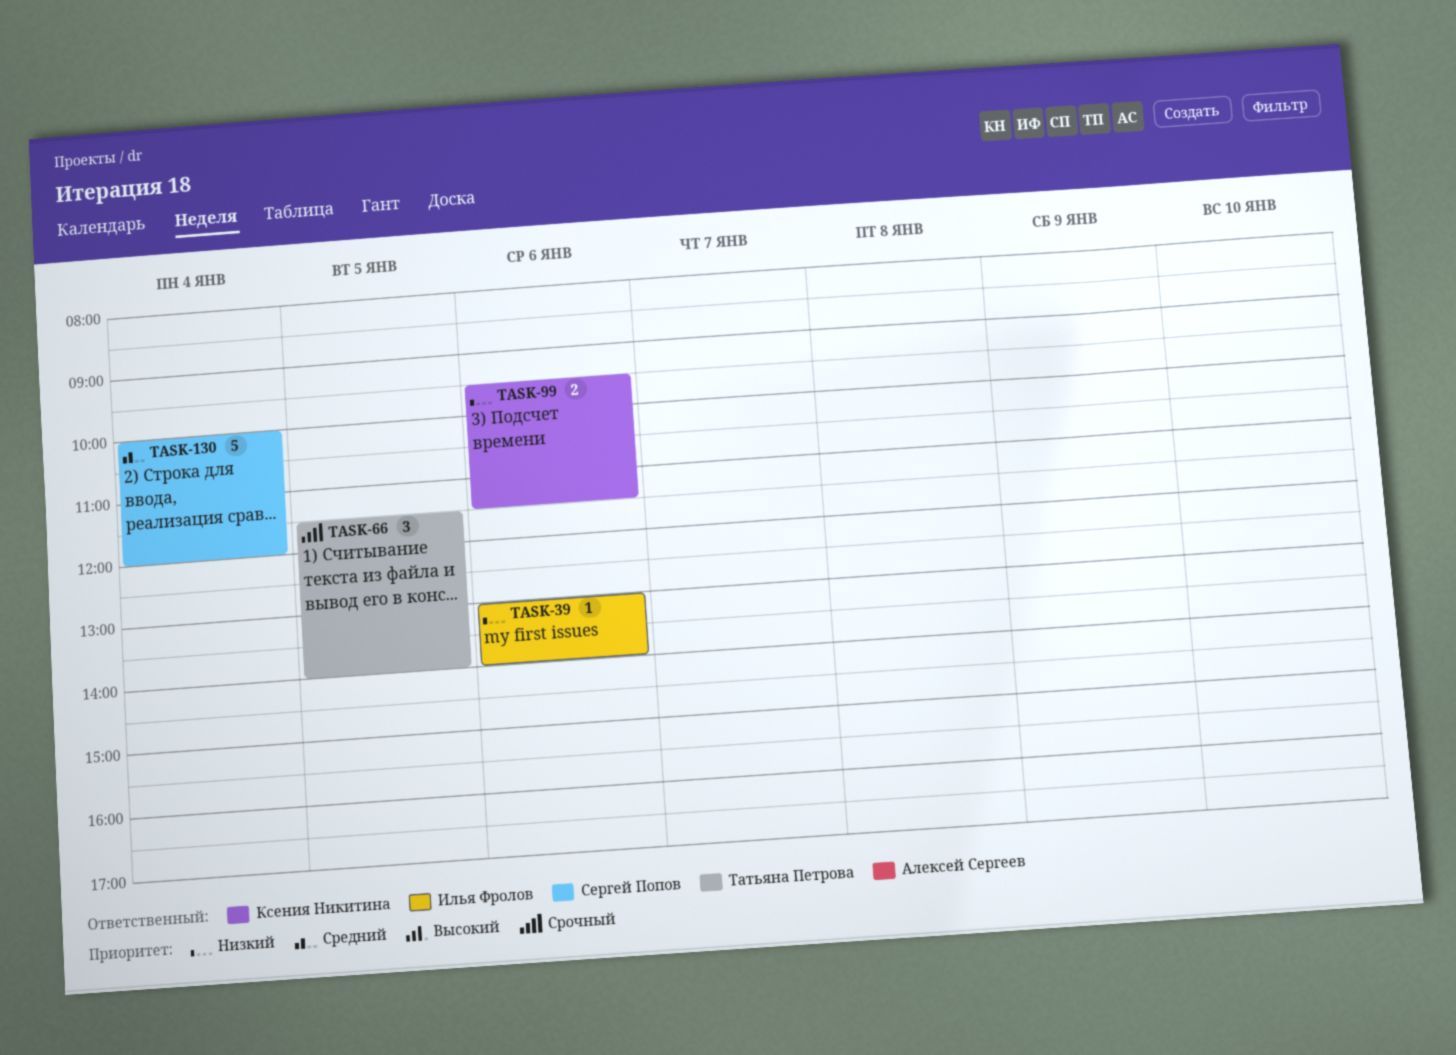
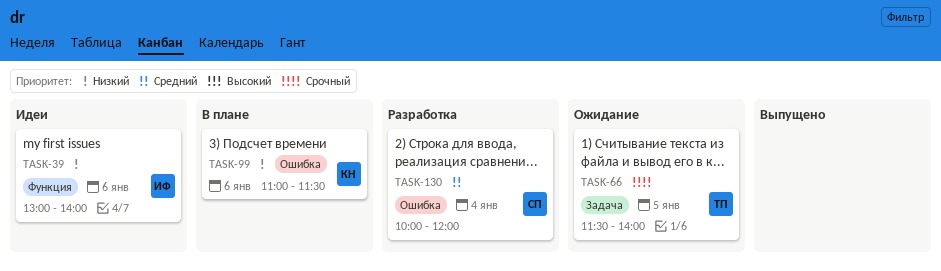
TASK-99, begins: 09:30 -> 11:00

